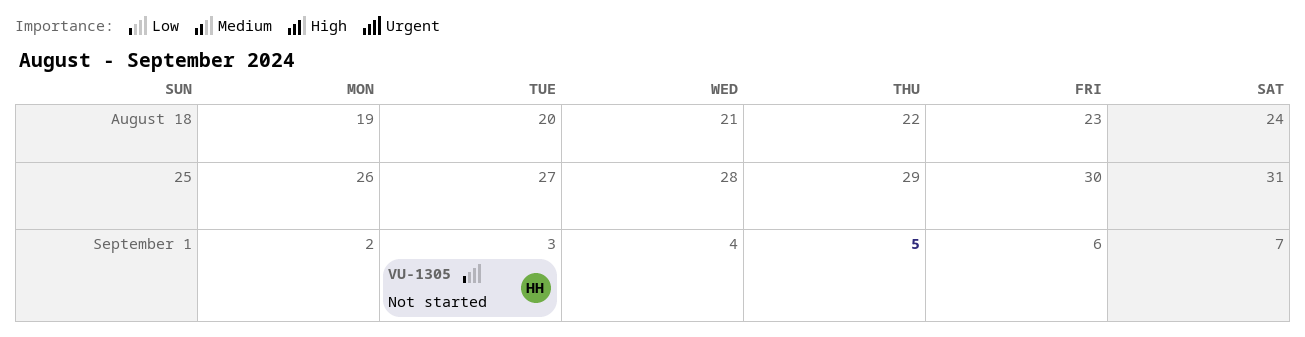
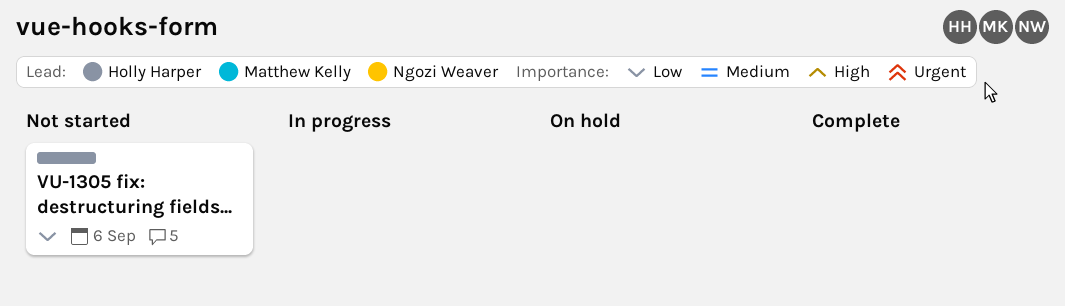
VU-1305, due: Sep 3 -> Sep 6

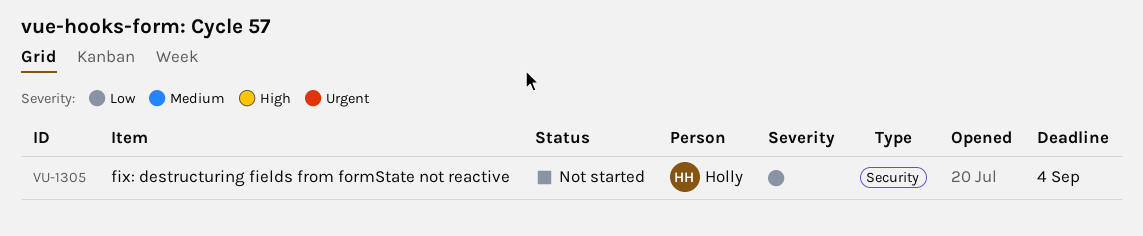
VU-1305, due: Sep 6 -> Sep 4

